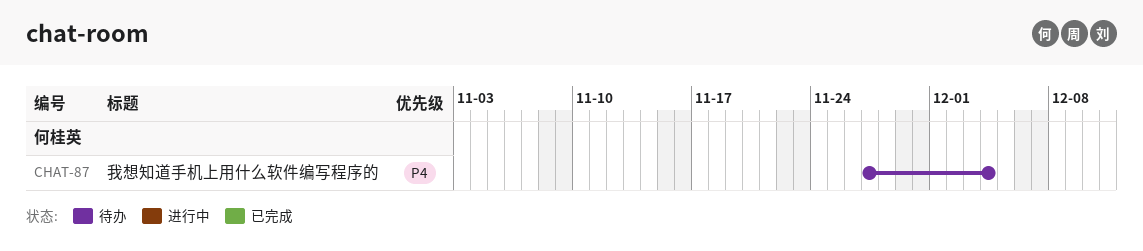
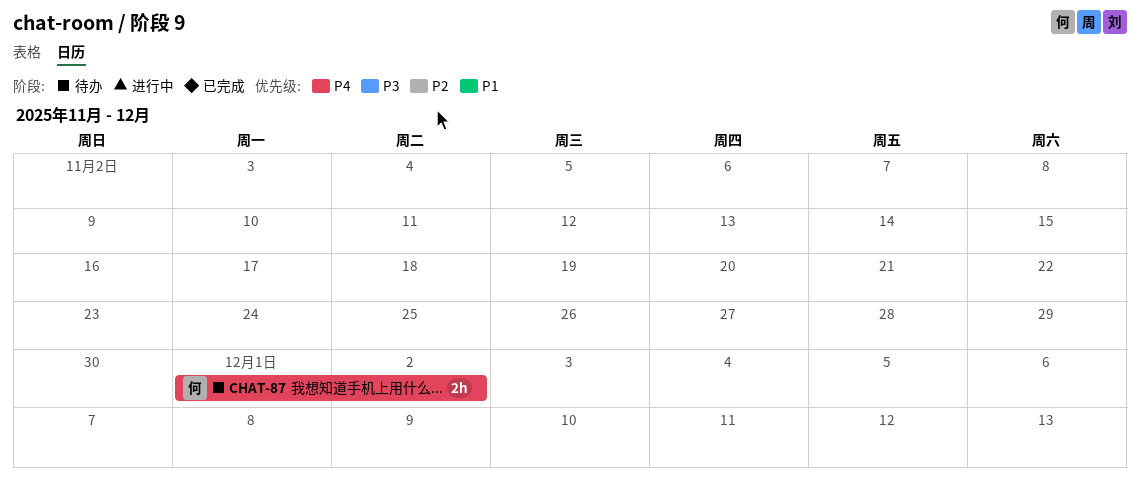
CHAT-87, start: Nov 27 -> Dec 1
CHAT-87, due: Dec 4 -> Dec 2

